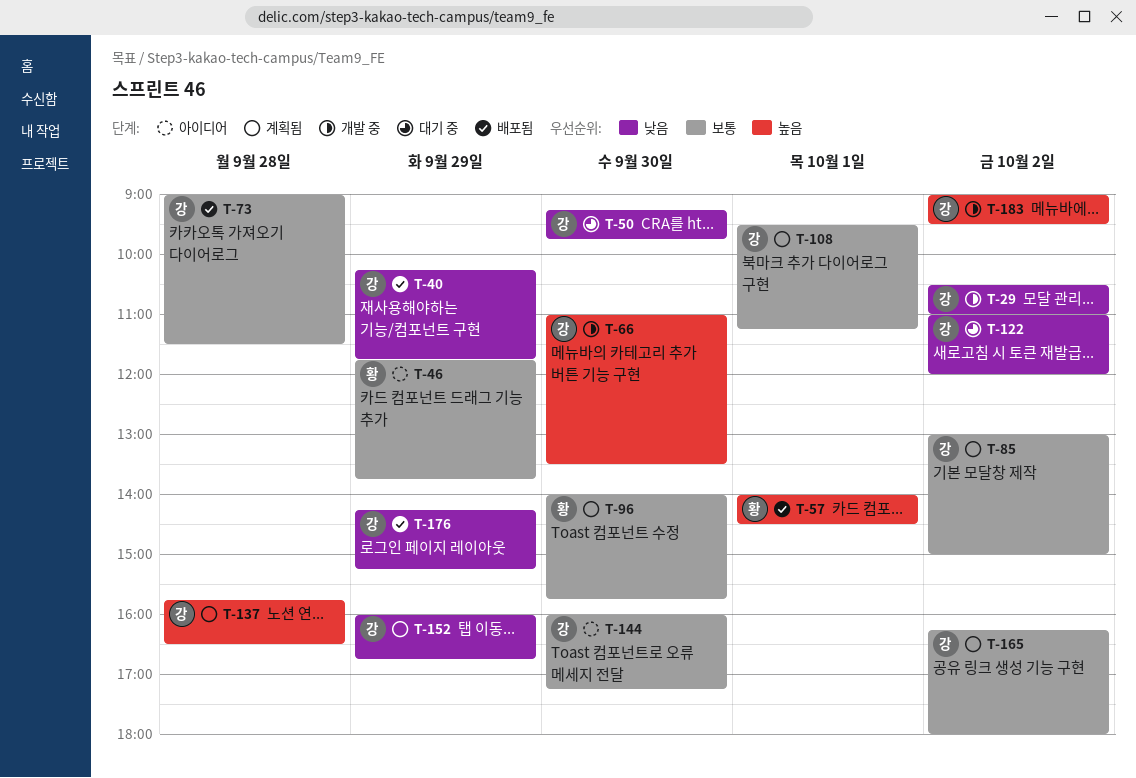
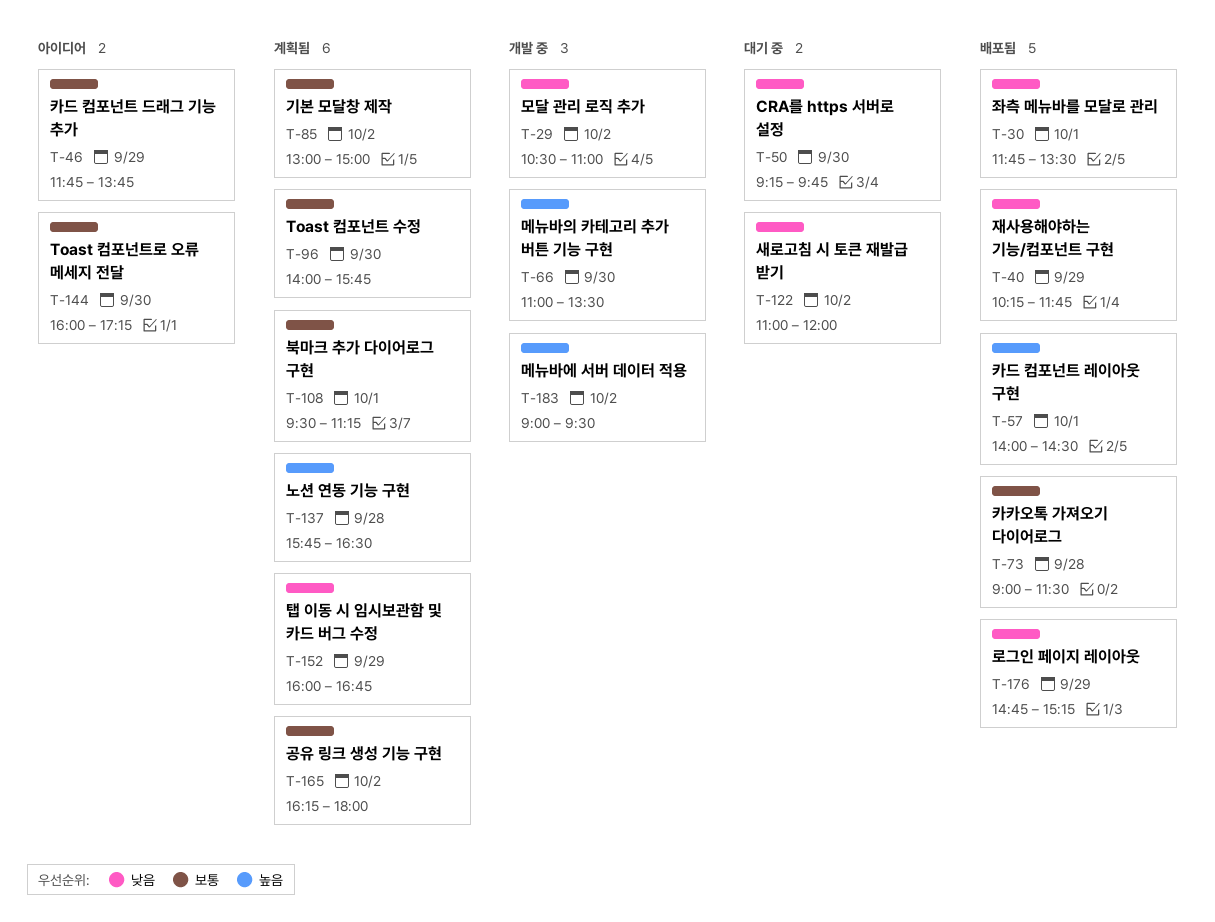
T-30: none -> present
T-176, begins: 14:15 -> 14:45

